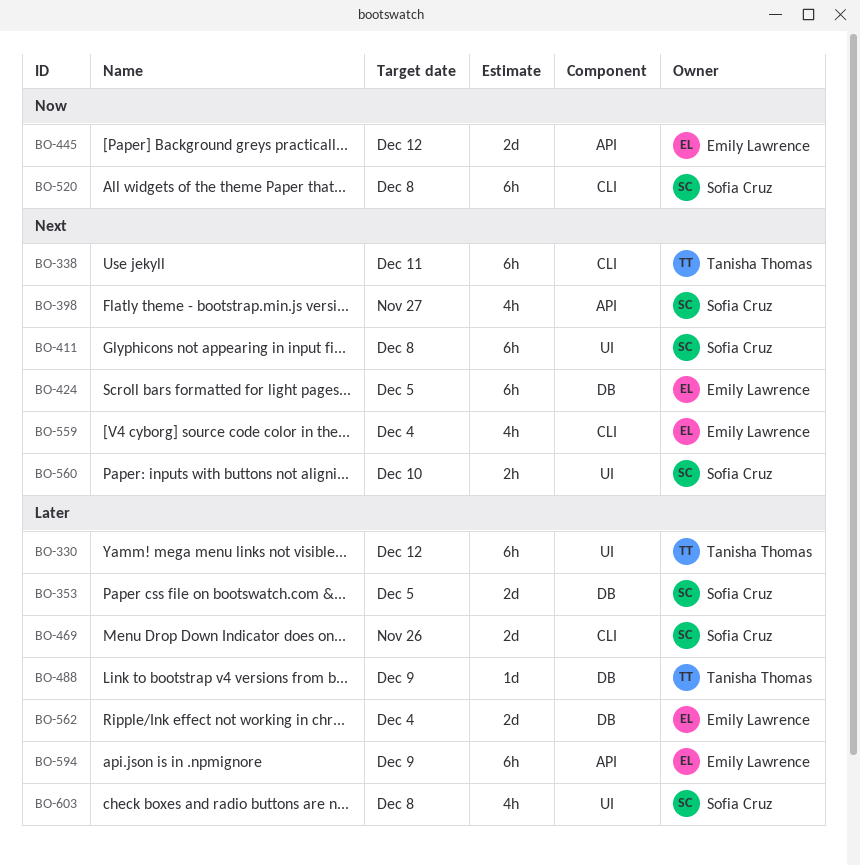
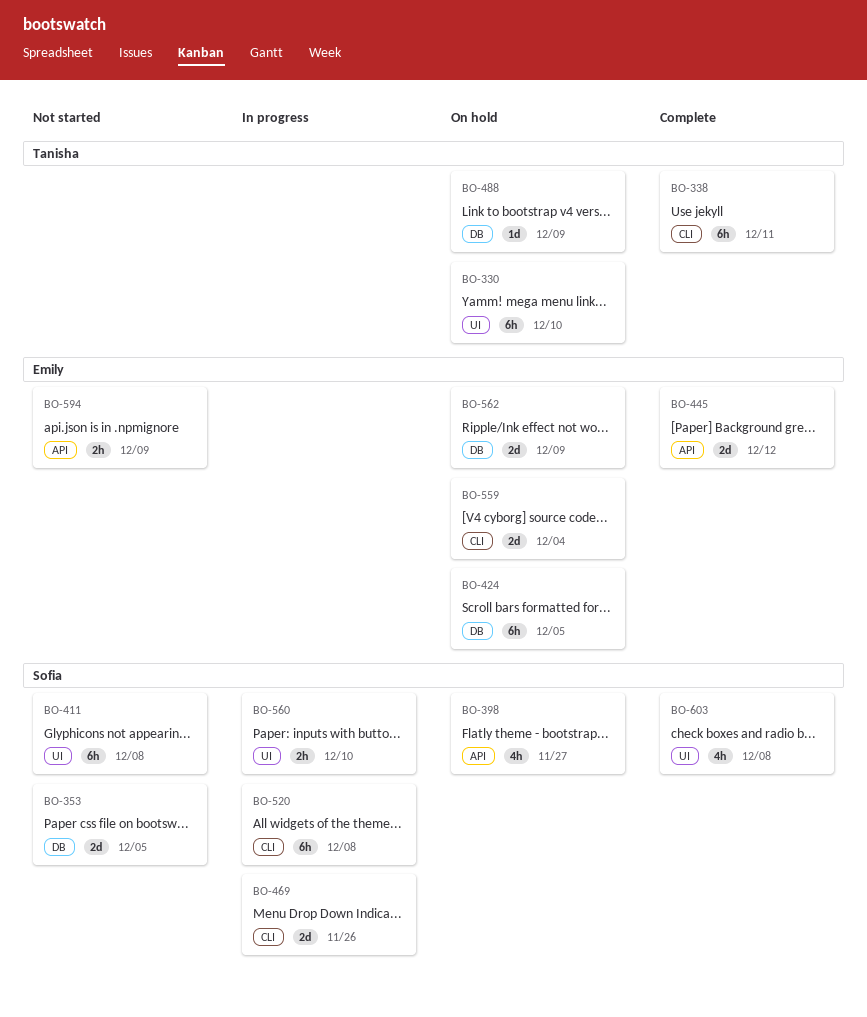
BO-330, due: Dec 12 -> Dec 10
BO-559, estimate: 4h -> 2d
BO-562, due: Dec 4 -> Dec 9
BO-594, estimate: 6h -> 2h

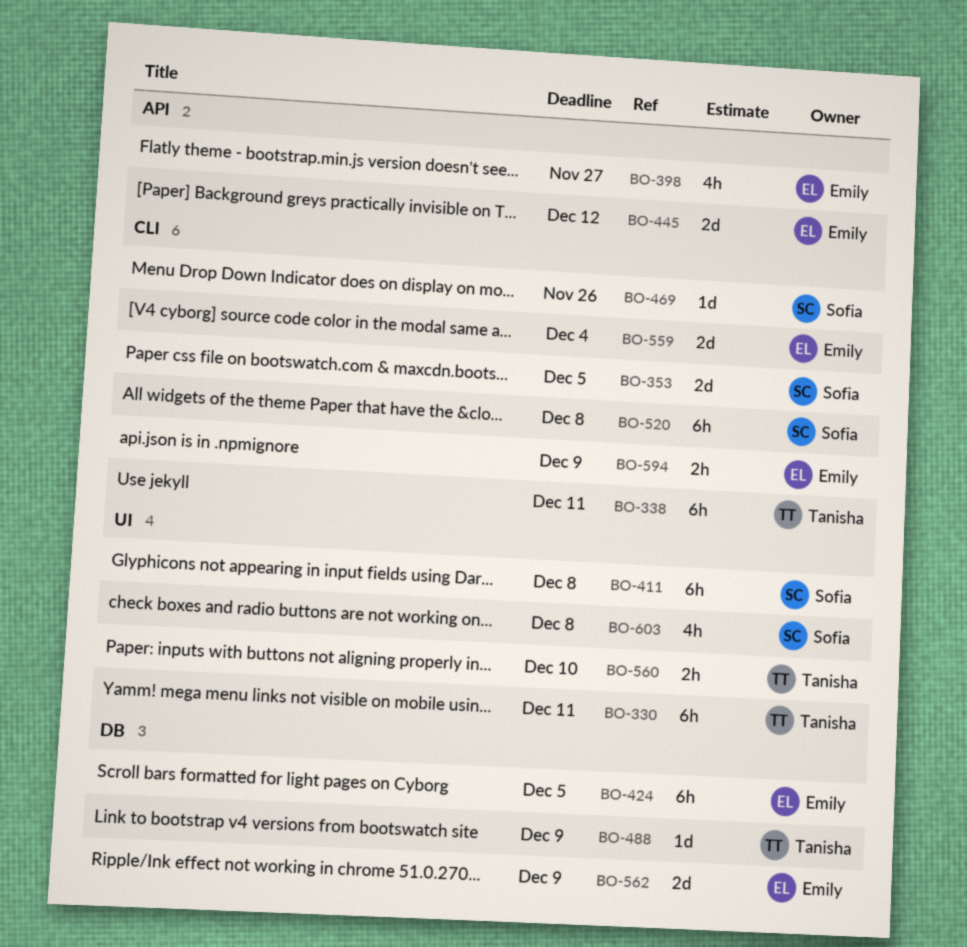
BO-330, due: Dec 10 -> Dec 11
BO-353, label: DB -> CLI
BO-398, owner: Sofia -> Emily
BO-469, estimate: 2d -> 1d
BO-560, owner: Sofia -> Tanisha
BO-594, label: API -> CLI

